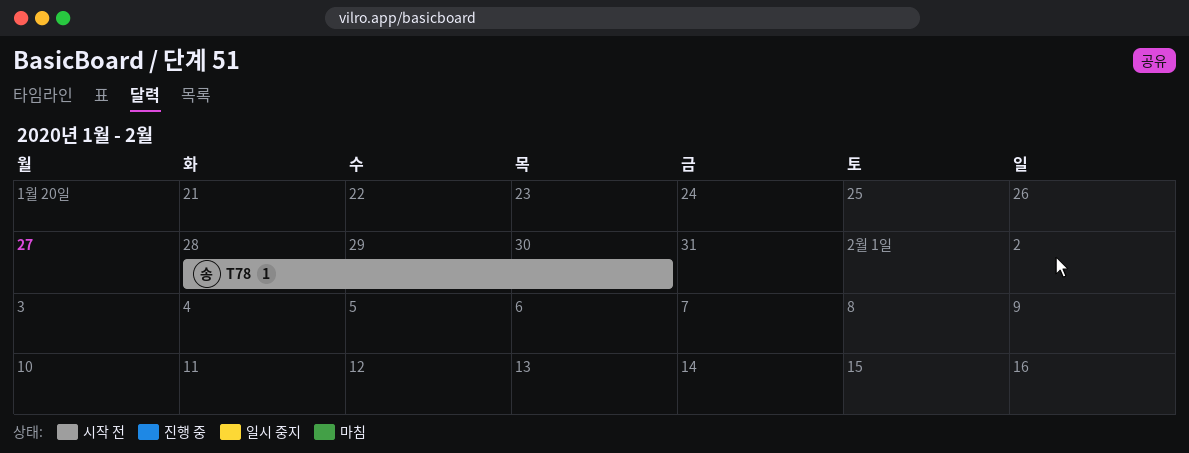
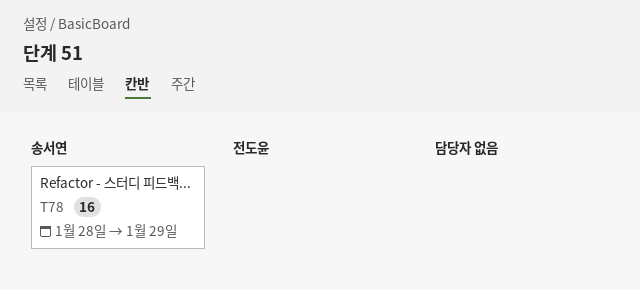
T78, estimate: 1 -> 16
T78, due: Jan 30 -> Jan 29

